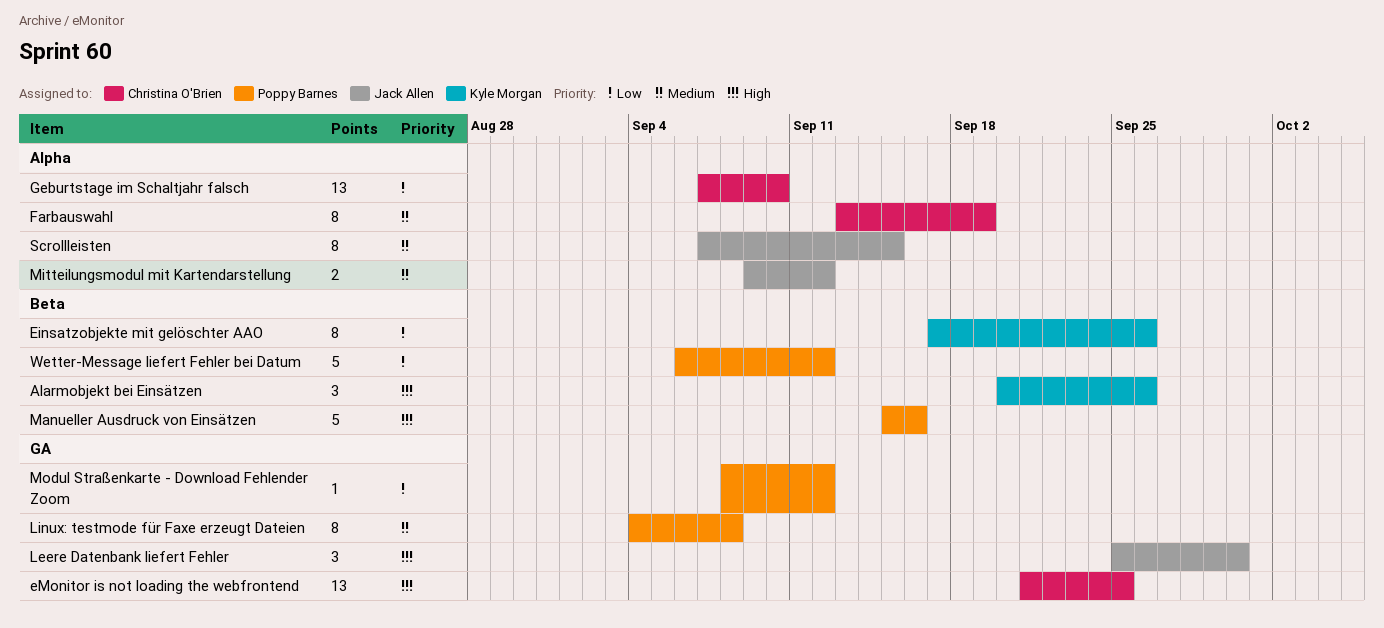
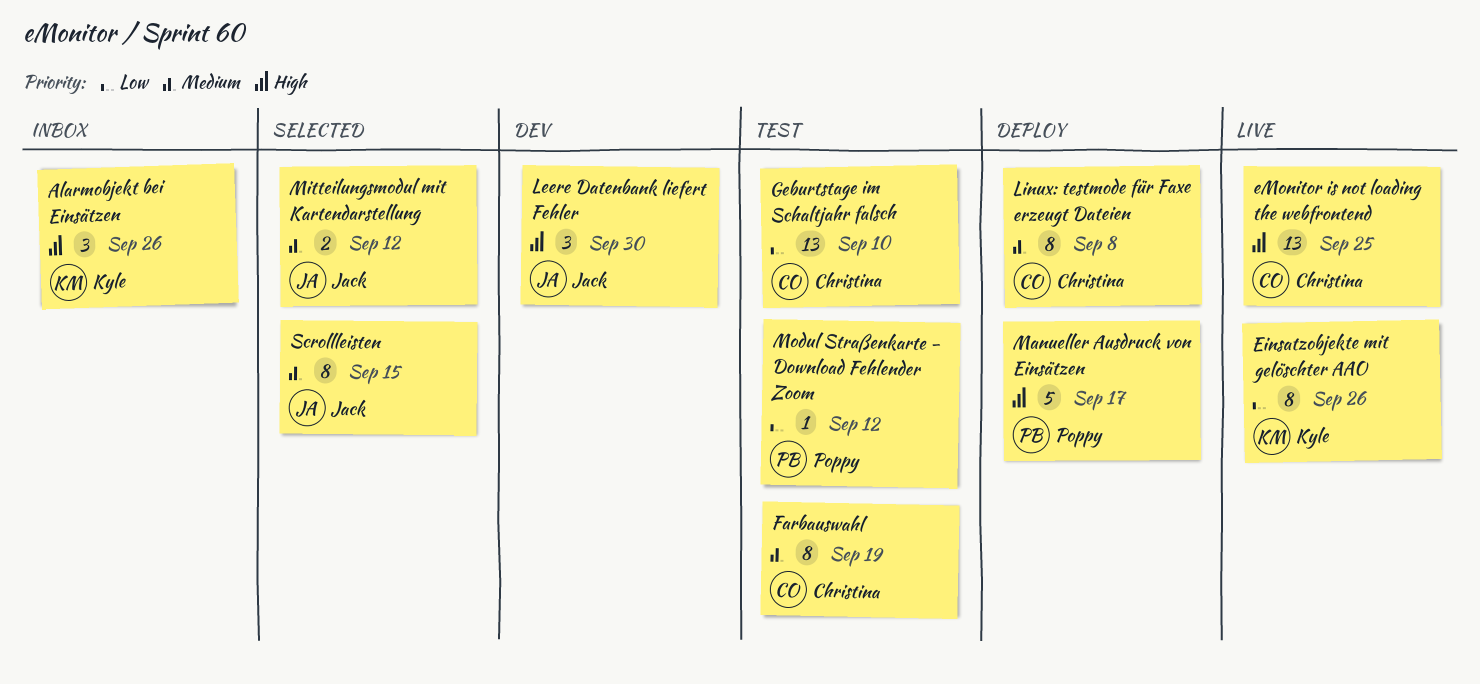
Linux: testmode für Faxe erzeugt Dateien, owner: Poppy Barnes -> Christina O'Brien
Manueller Ausdruck von Einsätzen, due: Sep 16 -> Sep 17
Wetter-Message liefert Fehler bei Datum: present -> none

